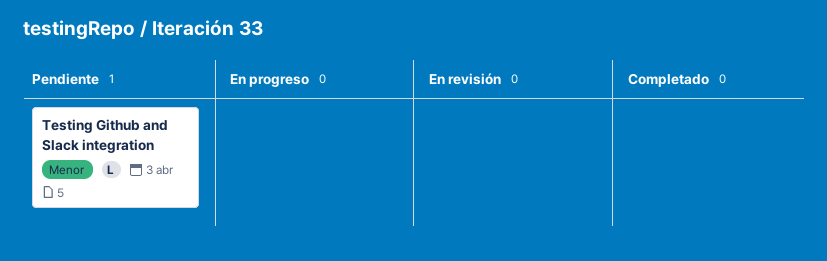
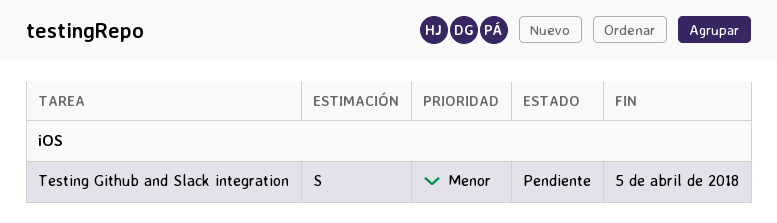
Testing Github and Slack integration, estimate: L -> S
Testing Github and Slack integration, due: Apr 3 -> Apr 5

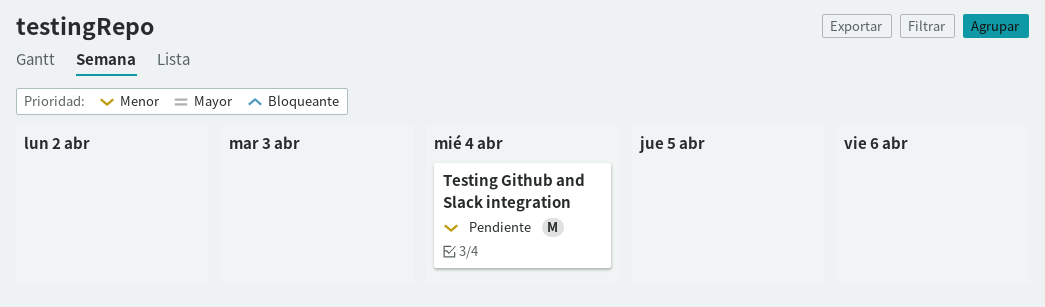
Testing Github and Slack integration, estimate: S -> M
Testing Github and Slack integration, due: Apr 5 -> Apr 4

